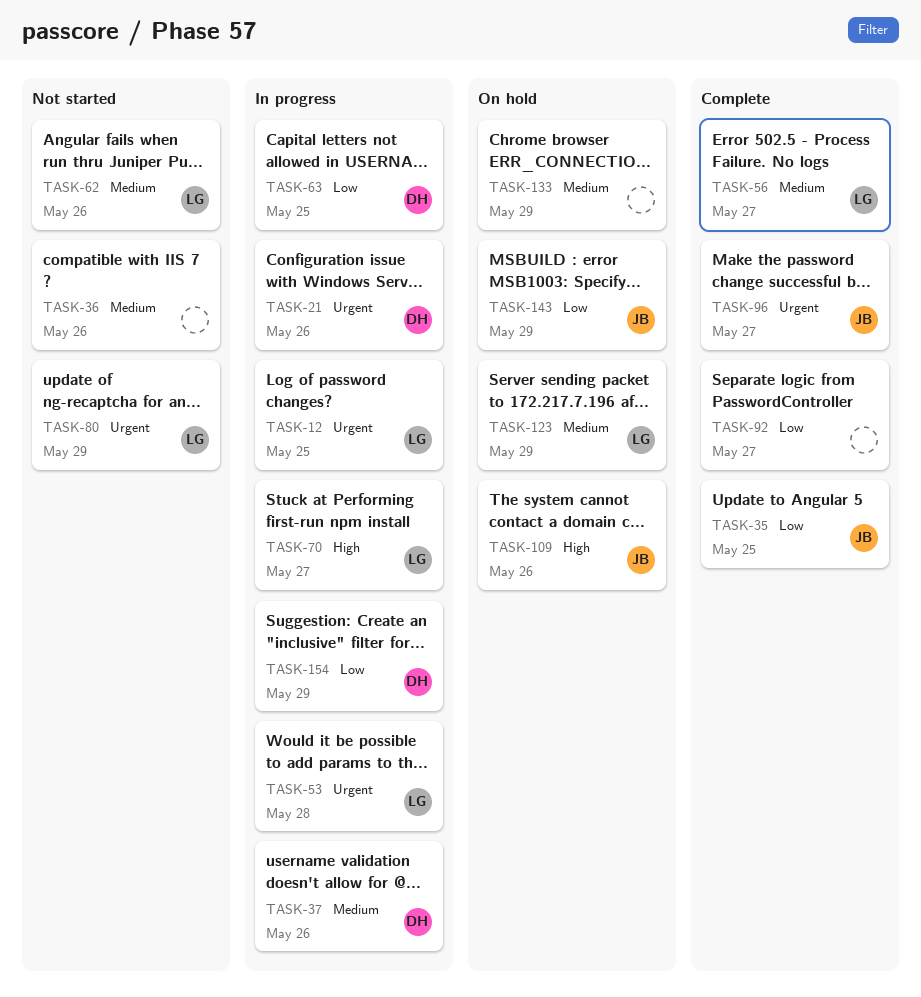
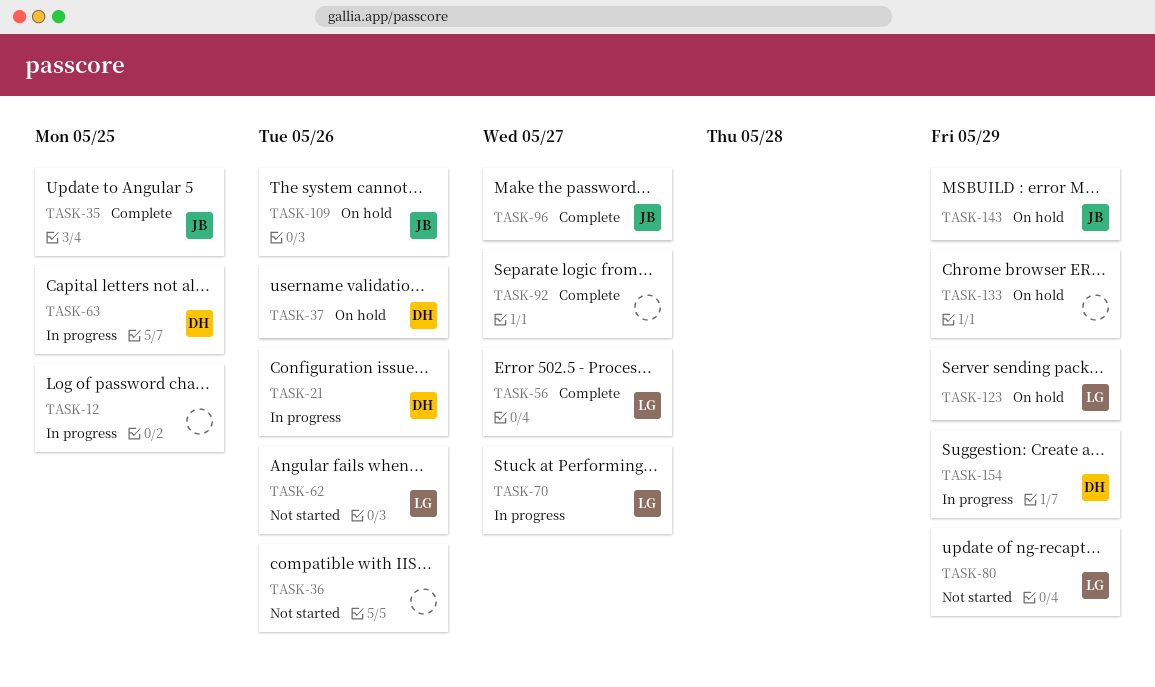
TASK-12, owner: LG -> none
TASK-37, status: In progress -> On hold
TASK-53: present -> none

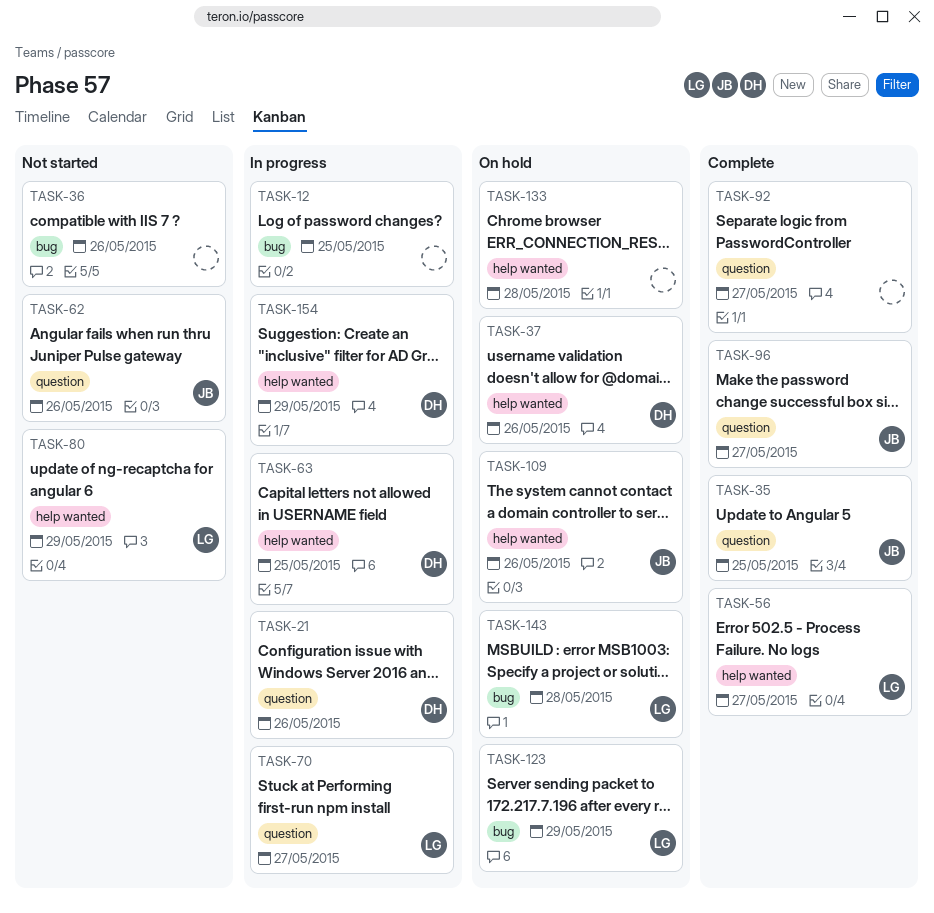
TASK-62, owner: LG -> JB
TASK-133, due: May 29 -> May 28
TASK-143, owner: JB -> LG
TASK-143, due: May 29 -> May 28

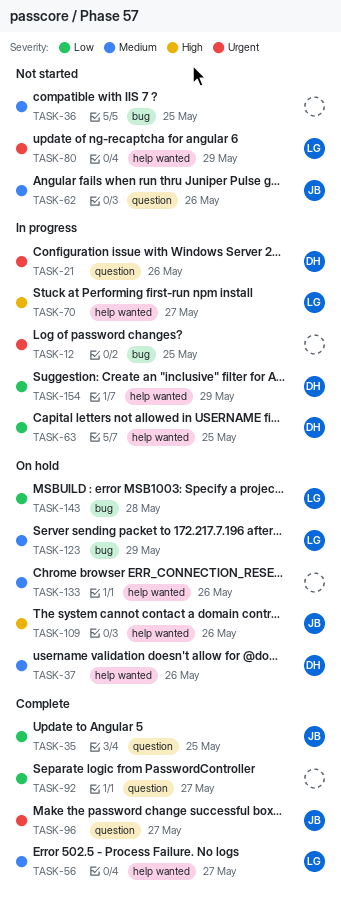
TASK-36, due: May 26 -> May 25
TASK-70, label: question -> help wanted
TASK-133, due: May 28 -> May 26

